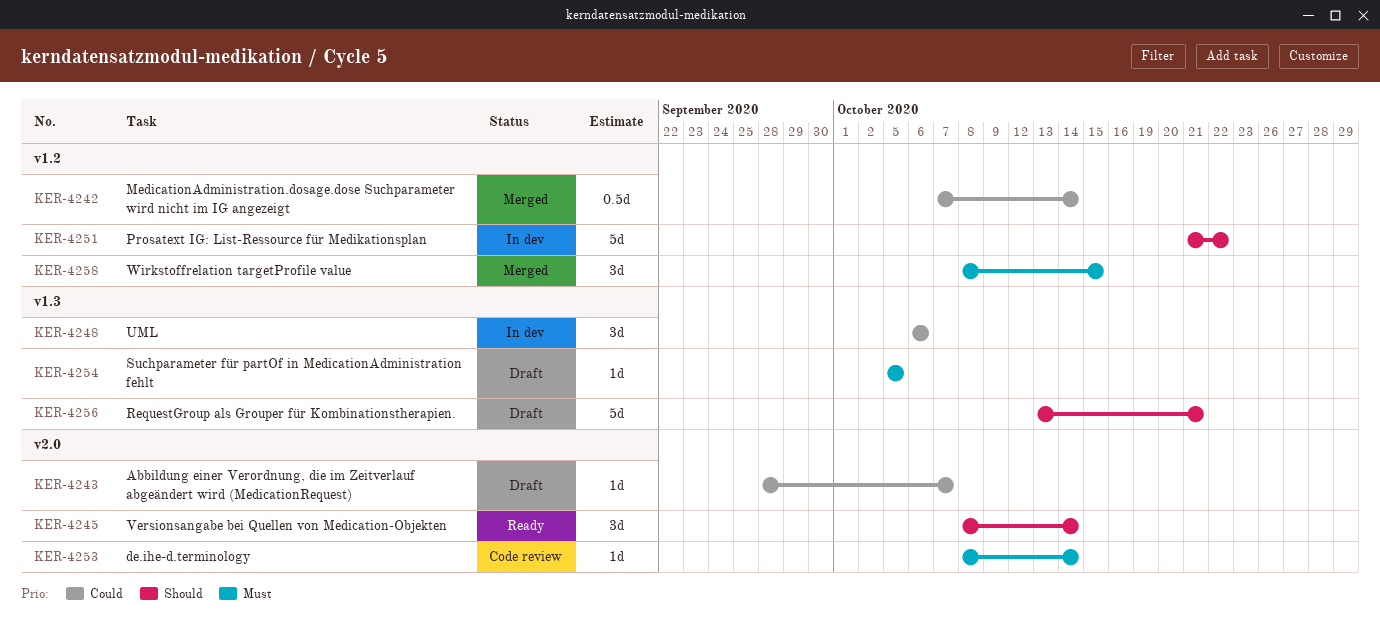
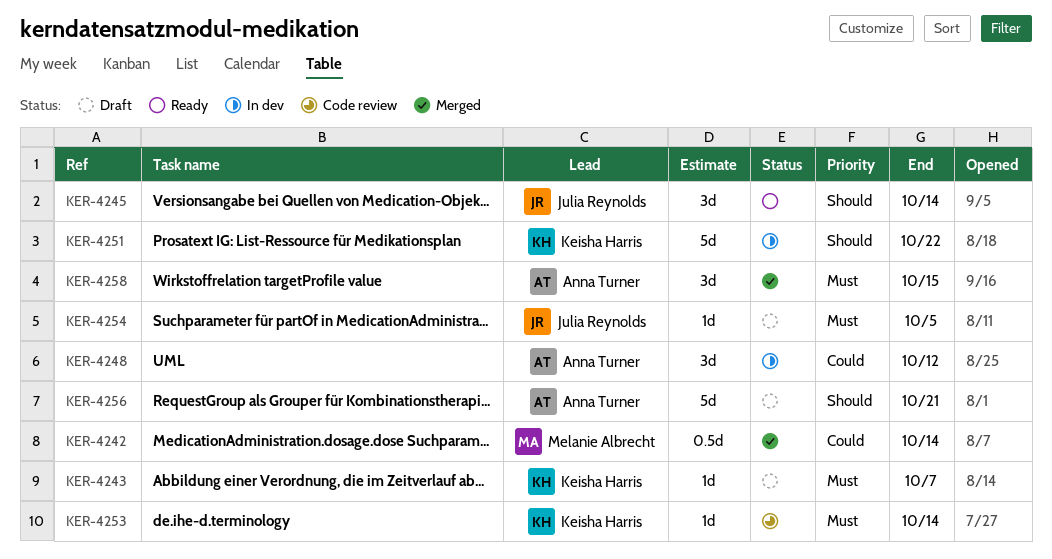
KER-4243, priority: Could -> Must
KER-4248, due: Oct 6 -> Oct 12

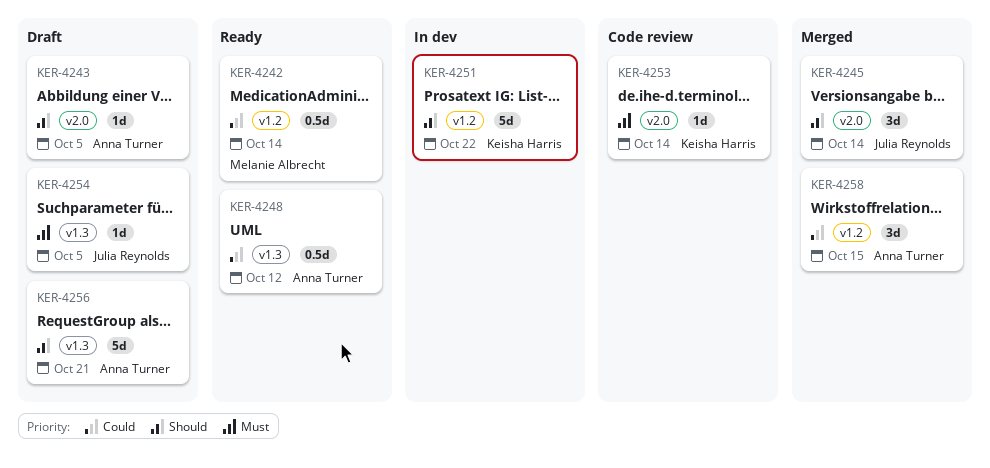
KER-4242, status: Merged -> Ready
KER-4243, owner: Keisha Harris -> Anna Turner
KER-4243, priority: Must -> Should
KER-4243, due: Oct 7 -> Oct 5
KER-4245, status: Ready -> Merged
KER-4248, status: In dev -> Ready
KER-4248, estimate: 3d -> 0.5d
KER-4258, priority: Must -> Could

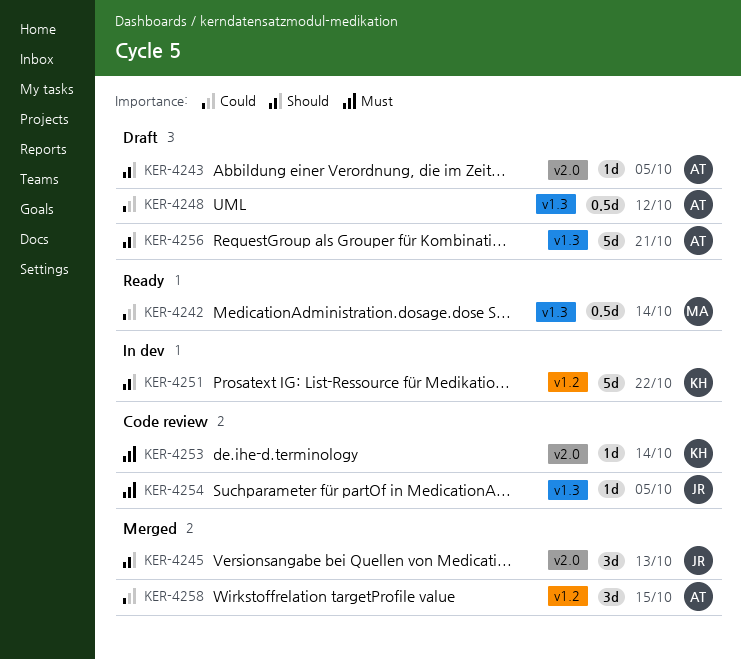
KER-4242, label: v1.2 -> v1.3
KER-4245, due: Oct 14 -> Oct 13
KER-4248, status: Ready -> Draft
KER-4254, status: Draft -> Code review

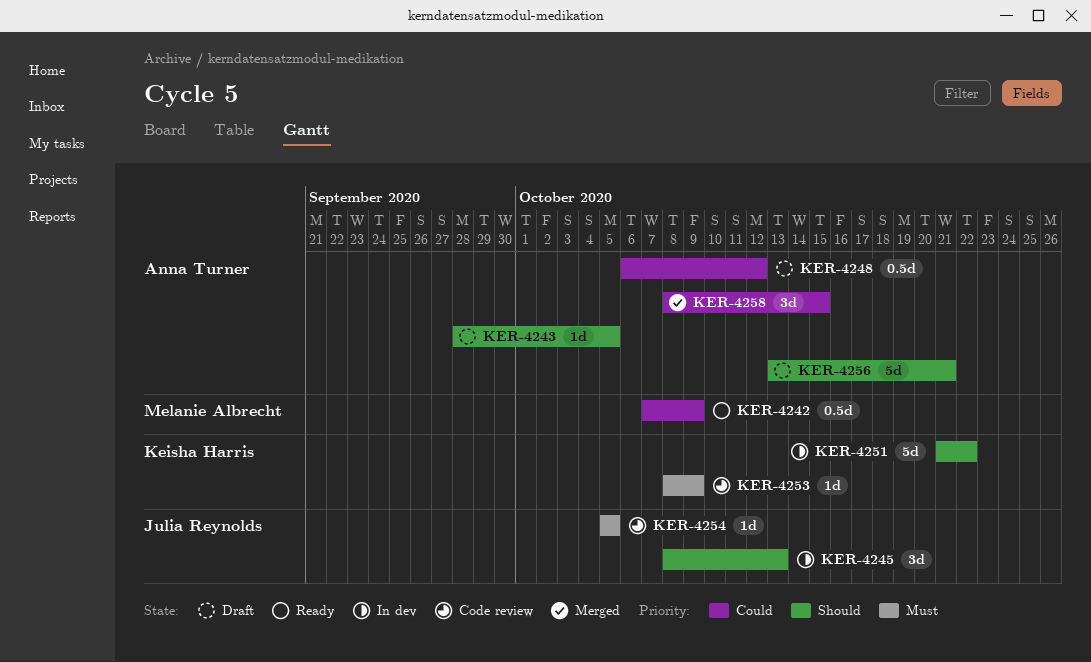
KER-4242, due: Oct 14 -> Oct 9
KER-4245, status: Merged -> In dev
KER-4253, due: Oct 14 -> Oct 9

